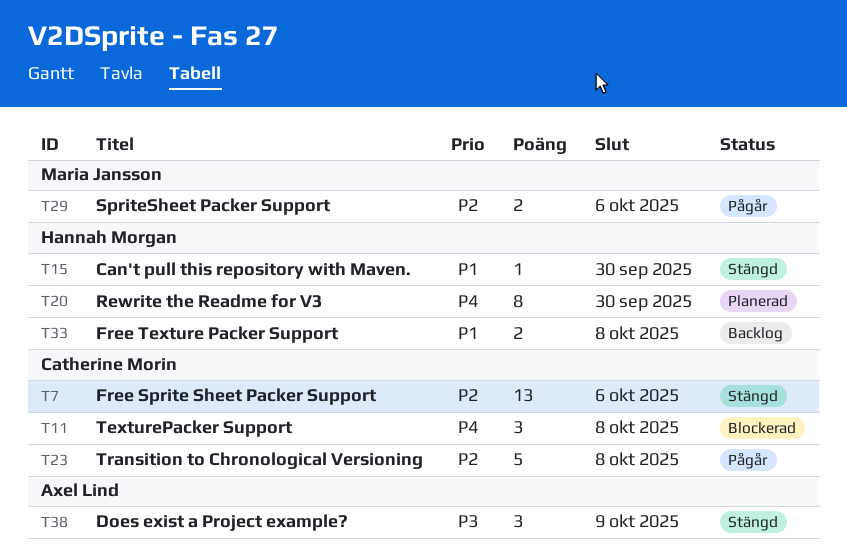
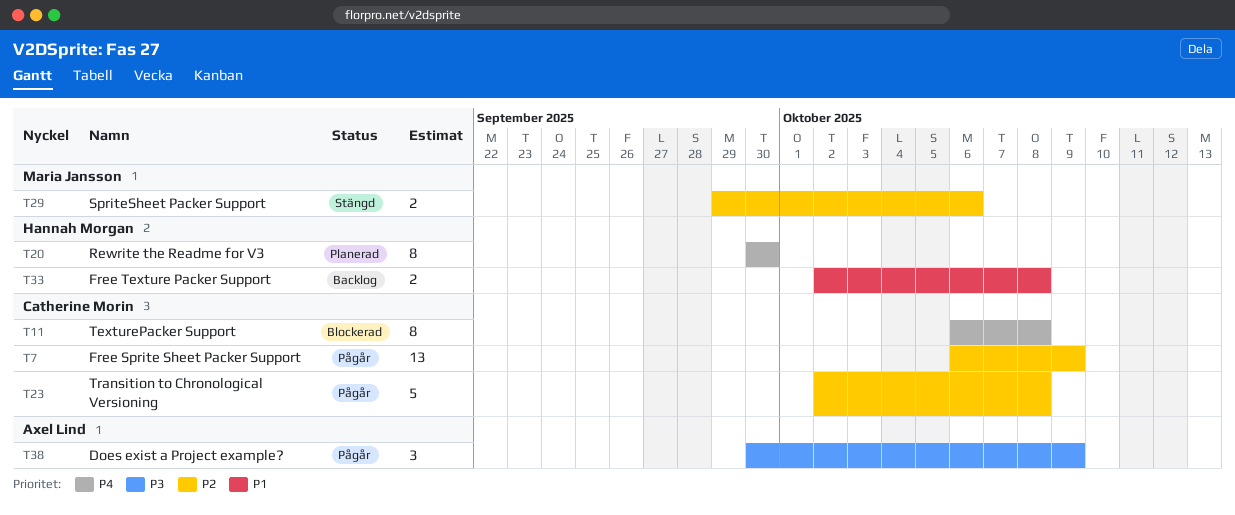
T7, status: Stängd -> Pågår
T7, due: Oct 6 -> Oct 9
T11, estimate: 3 -> 8
T15: present -> none
T29, status: Pågår -> Stängd
T38, status: Stängd -> Pågår

